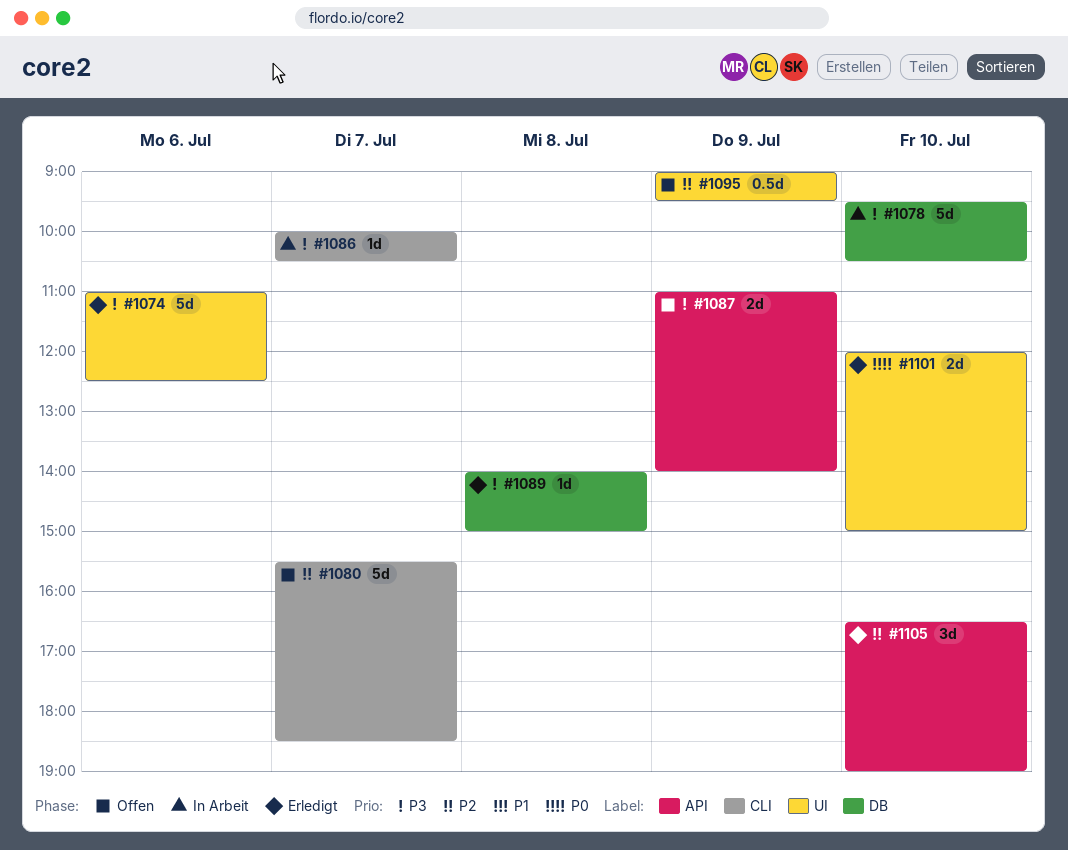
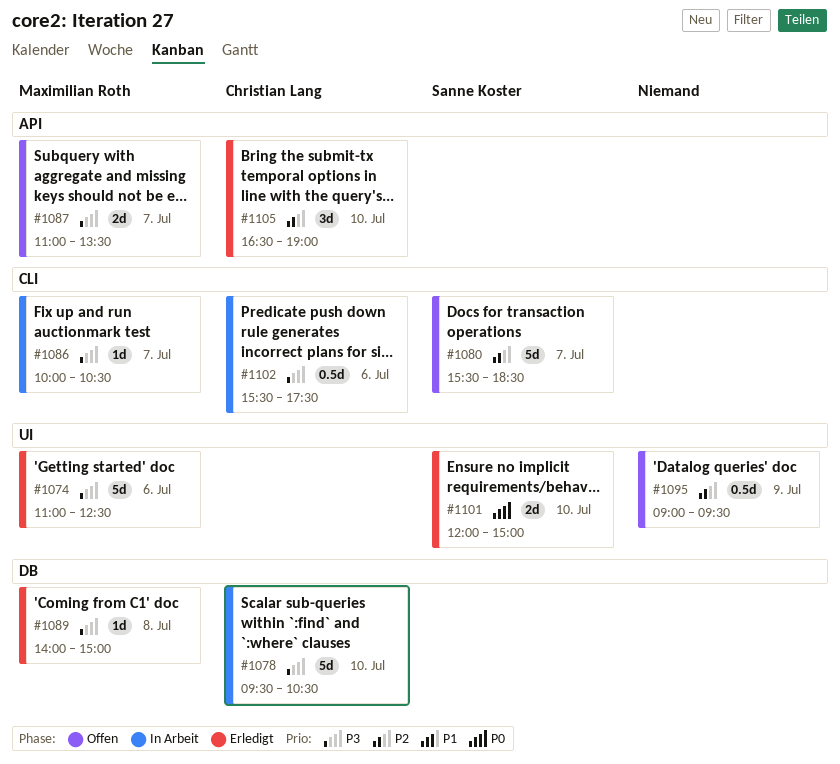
#1087, day: Jul 9 -> Jul 7
#1087, ends: 14:00 -> 13:30
#1102: none -> present

